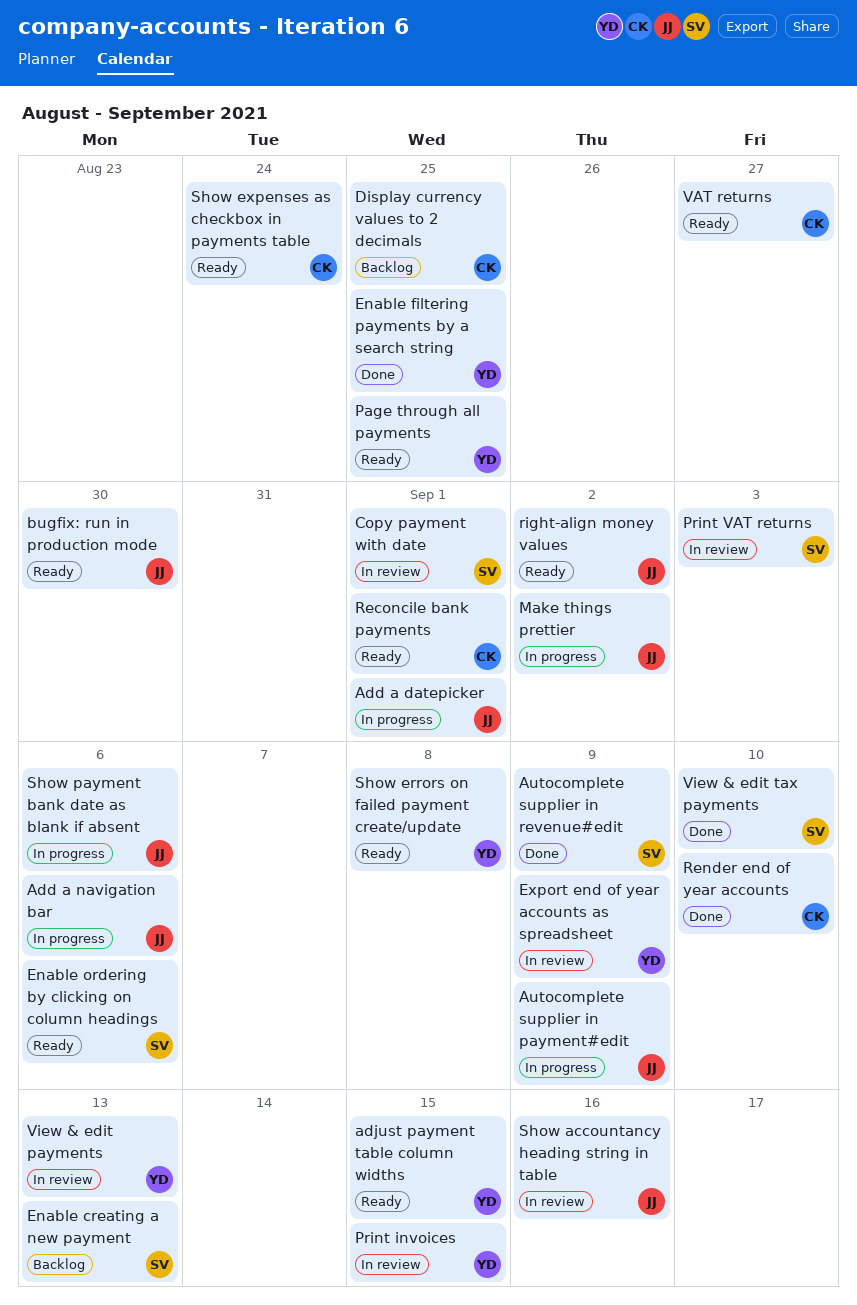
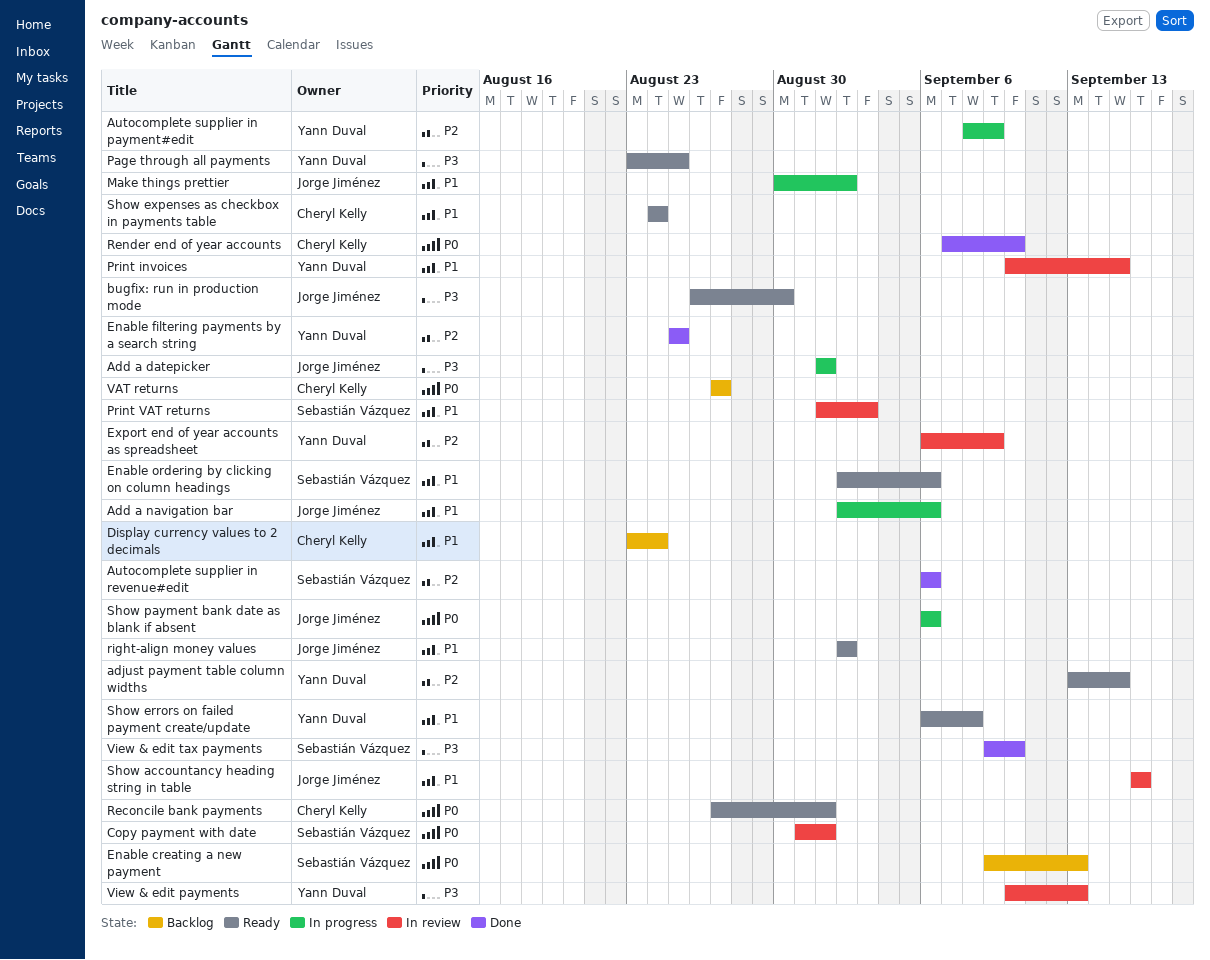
Autocomplete supplier in payment#edit, owner: Jorge Jiménez -> Yann Duval
Autocomplete supplier in revenue#edit, due: Sep 9 -> Sep 6
Display currency values to 2 decimals, due: Aug 25 -> Aug 24
VAT returns, status: Ready -> Backlog

